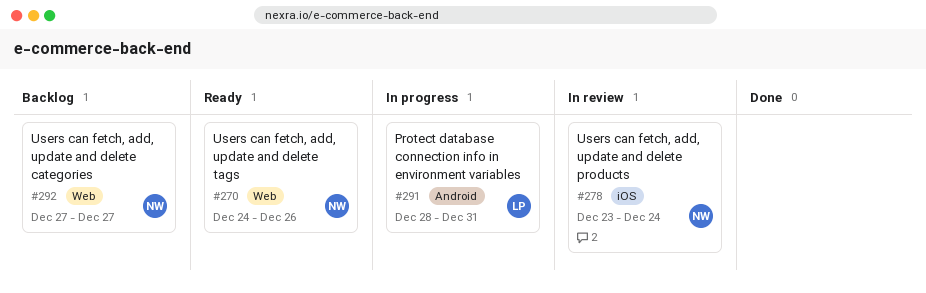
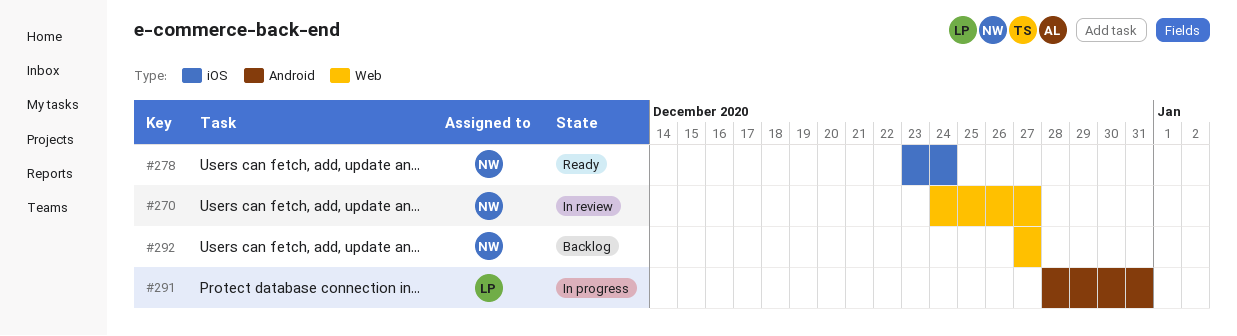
#270, status: Ready -> In review
#270, due: Dec 26 -> Dec 27
#278, status: In review -> Ready

